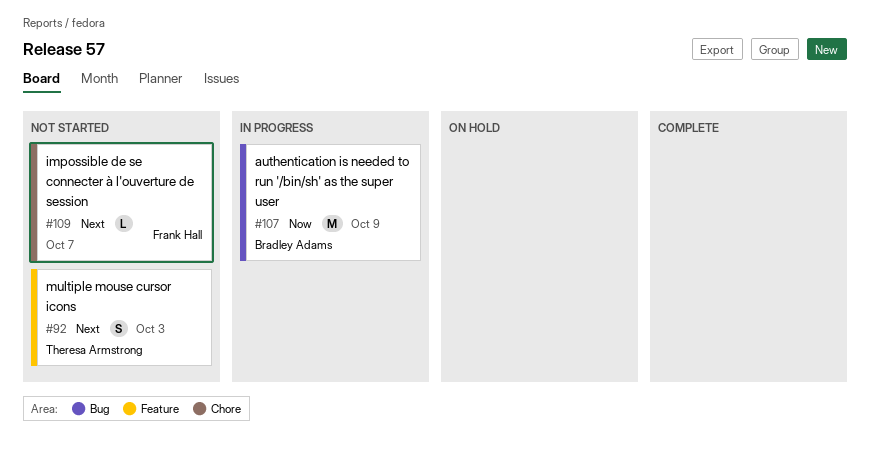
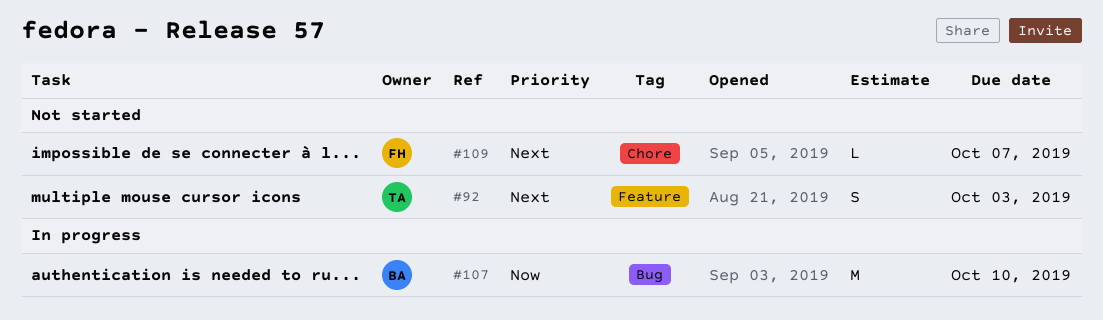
#107, due: Oct 9 -> Oct 10

